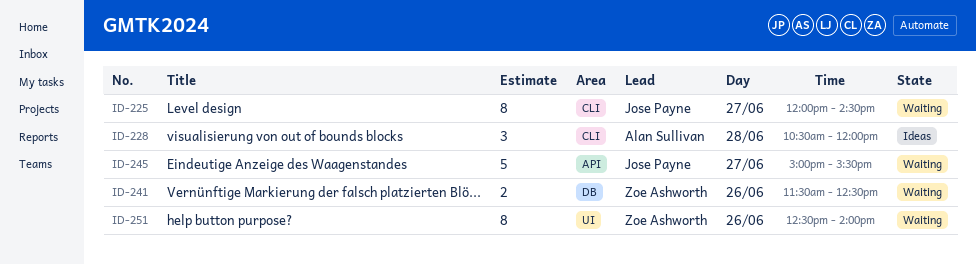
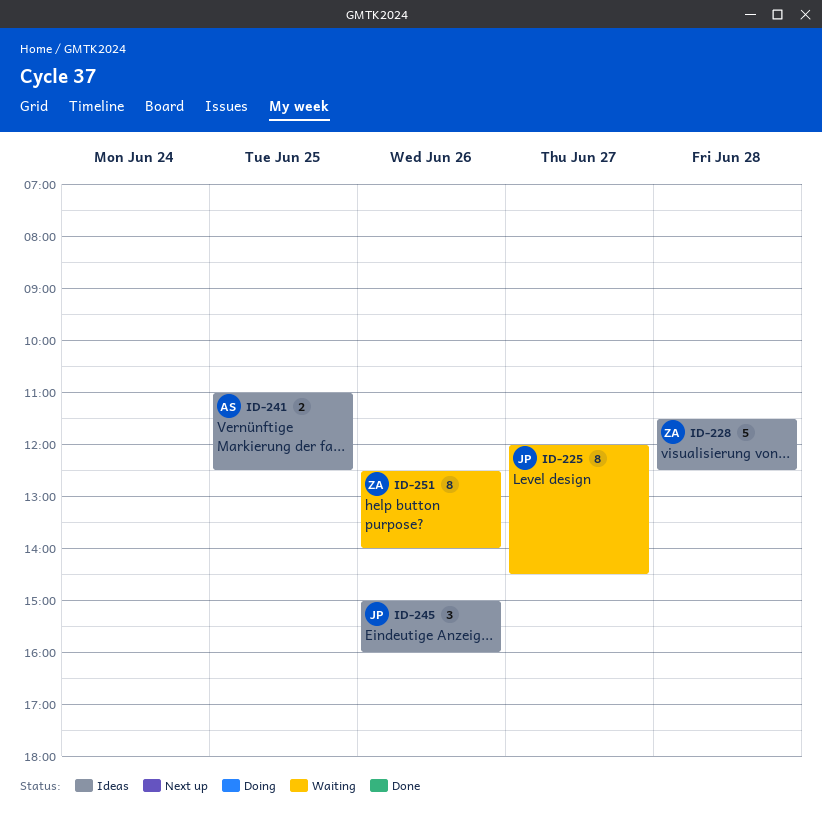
ID-228, owner: Alan Sullivan -> Zoe Ashworth
ID-228, estimate: 3 -> 5
ID-228, begins: 10:30 -> 11:30
ID-228, ends: 12:00 -> 12:30
ID-241, status: Waiting -> Ideas
ID-241, owner: Zoe Ashworth -> Alan Sullivan
ID-241, day: Jun 26 -> Jun 25
ID-241, begins: 11:30 -> 11:00
ID-245, status: Waiting -> Ideas
ID-245, estimate: 5 -> 3
ID-245, day: Jun 27 -> Jun 26
ID-245, ends: 15:30 -> 16:00

